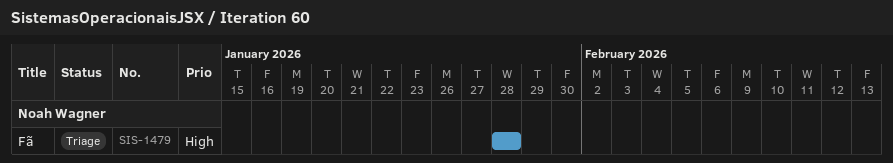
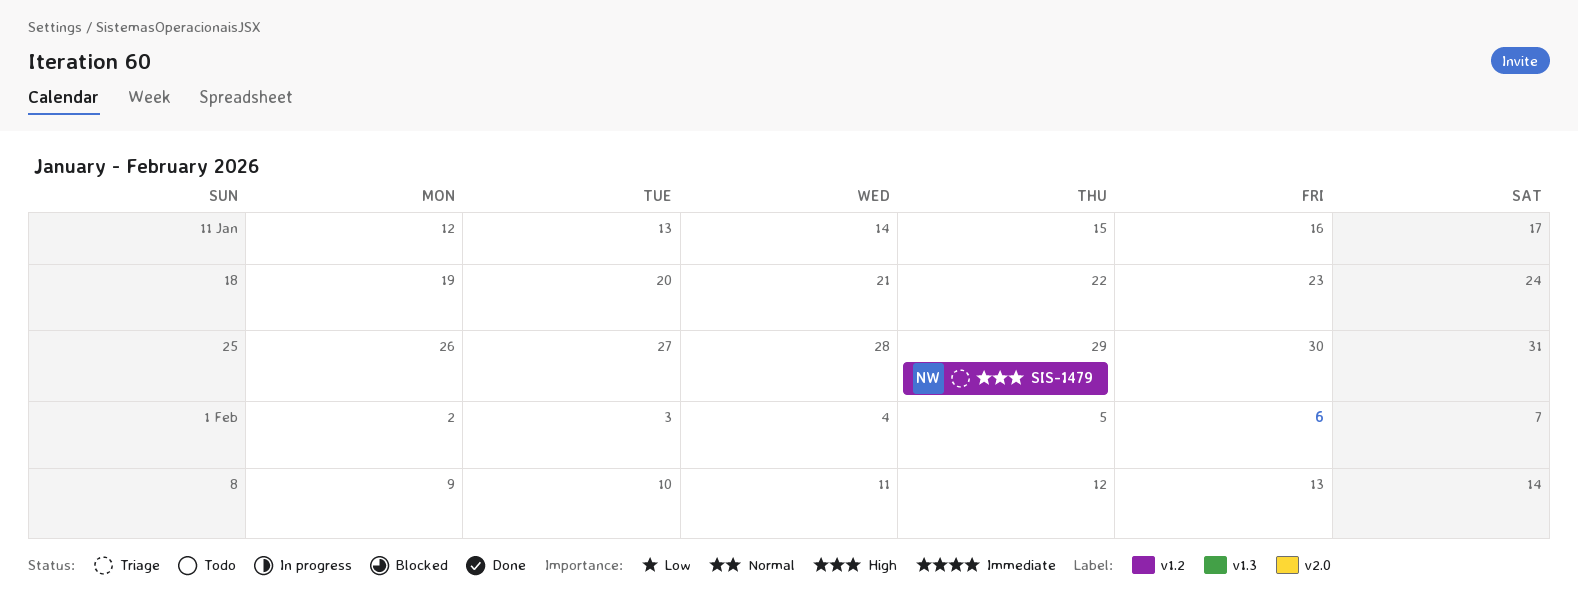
SIS-1479, start: Jan 28 -> Jan 29
SIS-1479, due: Jan 28 -> Jan 29

